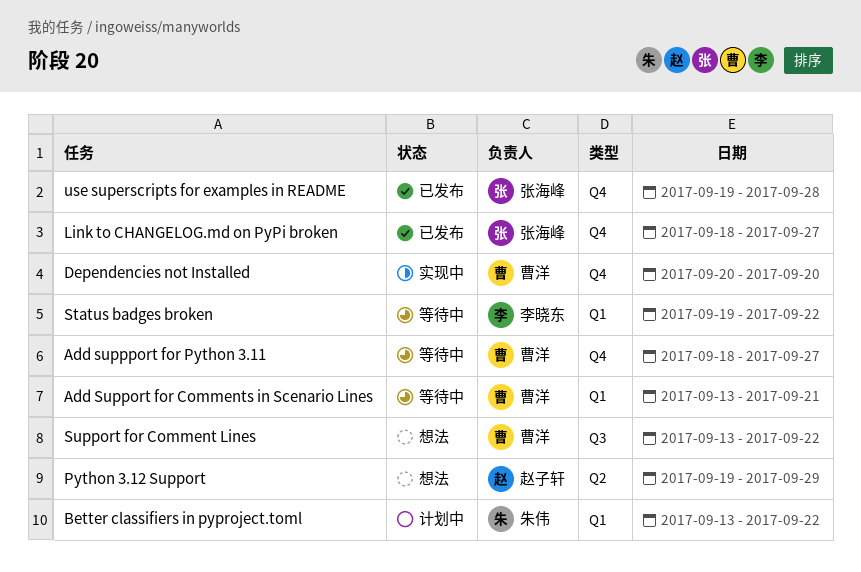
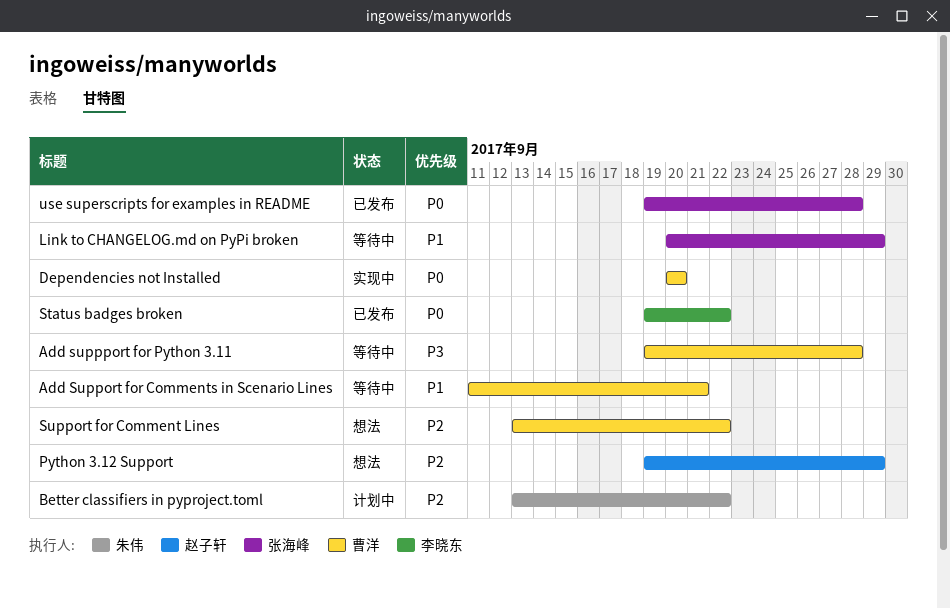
Add Support for Comments in Scenario Lines, start: Sep 13 -> Sep 11
Add suppport for Python 3.11, start: Sep 18 -> Sep 19
Add suppport for Python 3.11, due: Sep 27 -> Sep 28
Link to CHANGELOG.md on PyPi broken, status: 已发布 -> 等待中
Link to CHANGELOG.md on PyPi broken, start: Sep 18 -> Sep 20
Link to CHANGELOG.md on PyPi broken, due: Sep 27 -> Sep 29
Status badges broken, status: 等待中 -> 已发布

